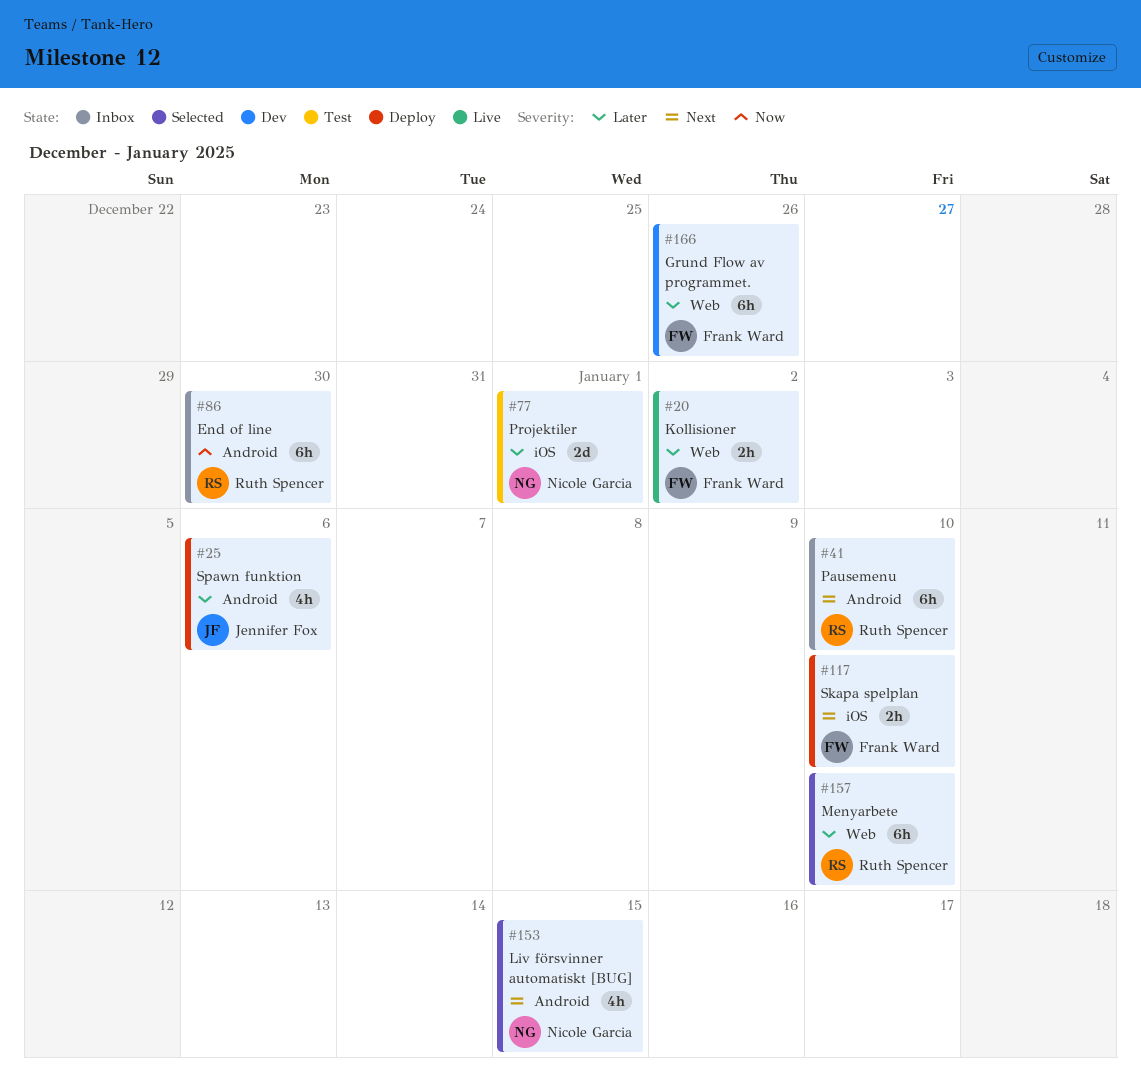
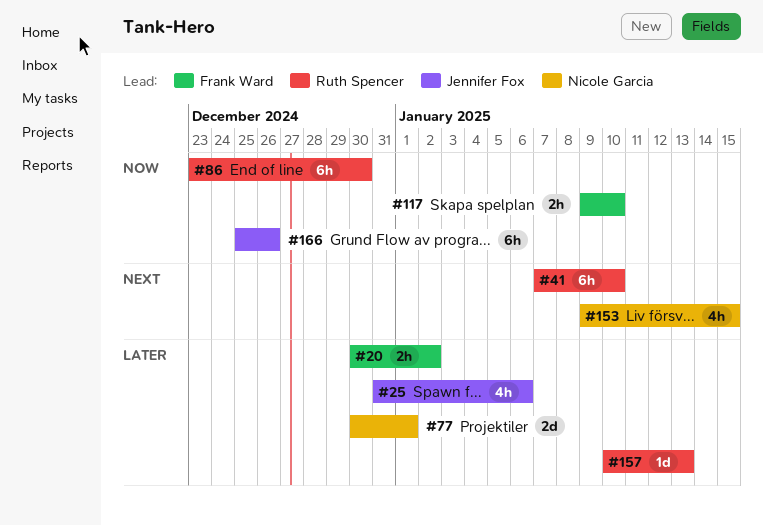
#117, priority: Next -> Now
#157, estimate: 6h -> 1d
#157, due: Jan 10 -> Jan 13
#166, owner: Frank Ward -> Jennifer Fox
#166, priority: Later -> Now

